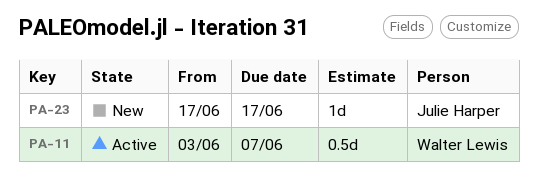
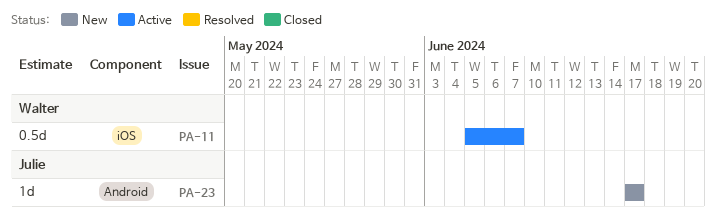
PA-11, start: Jun 3 -> Jun 5

